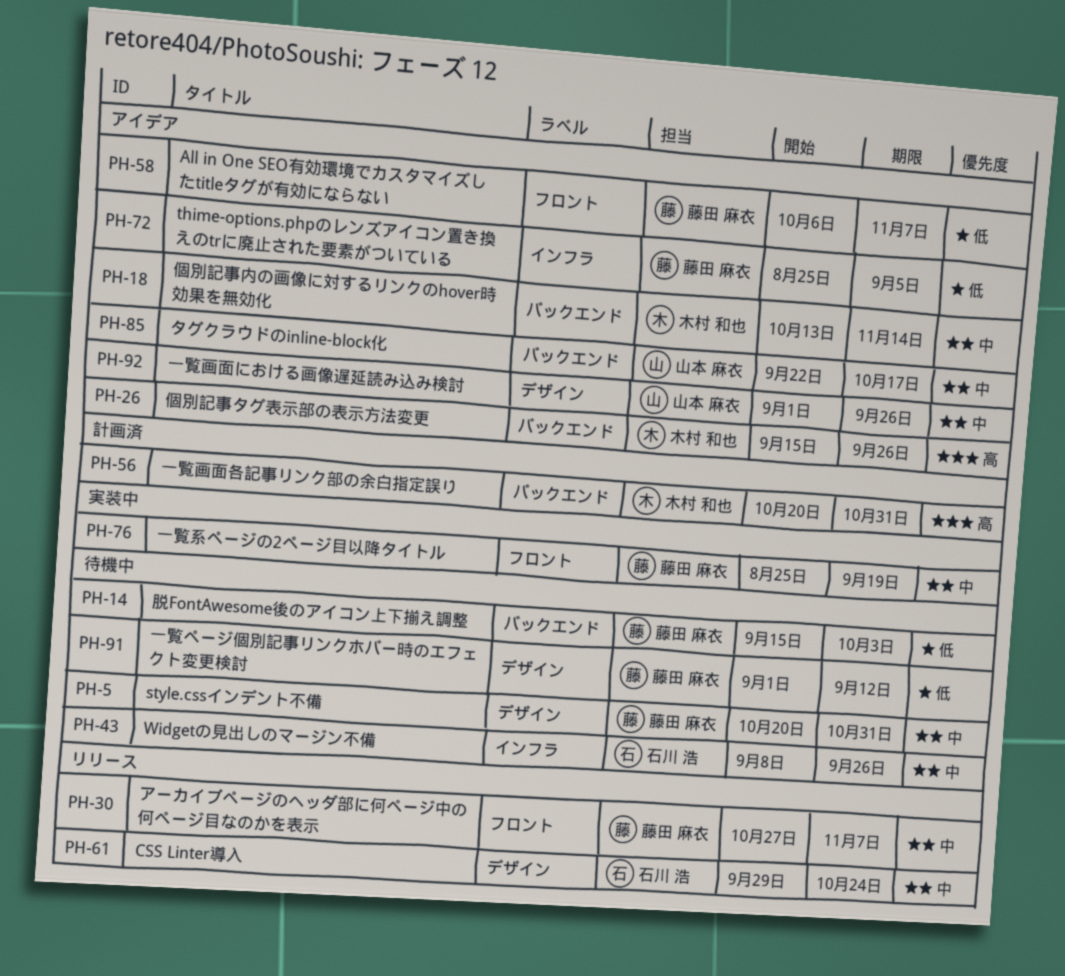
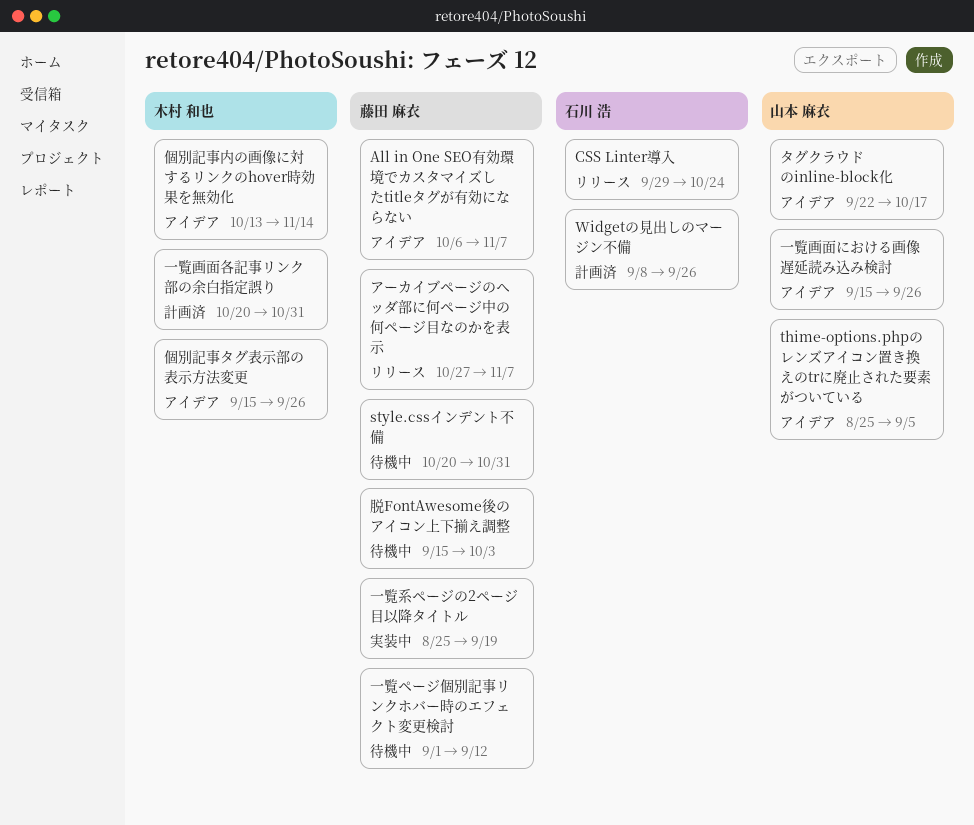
thime-options.phpのレンズアイコン置き換えのtrに廃止された要素がついている, owner: 藤田 麻衣 -> 山本 麻衣
Widgetの見出しのマージン不備, status: 待機中 -> 計画済
一覧画面における画像遅延読み込み検討, start: Sep 1 -> Sep 15

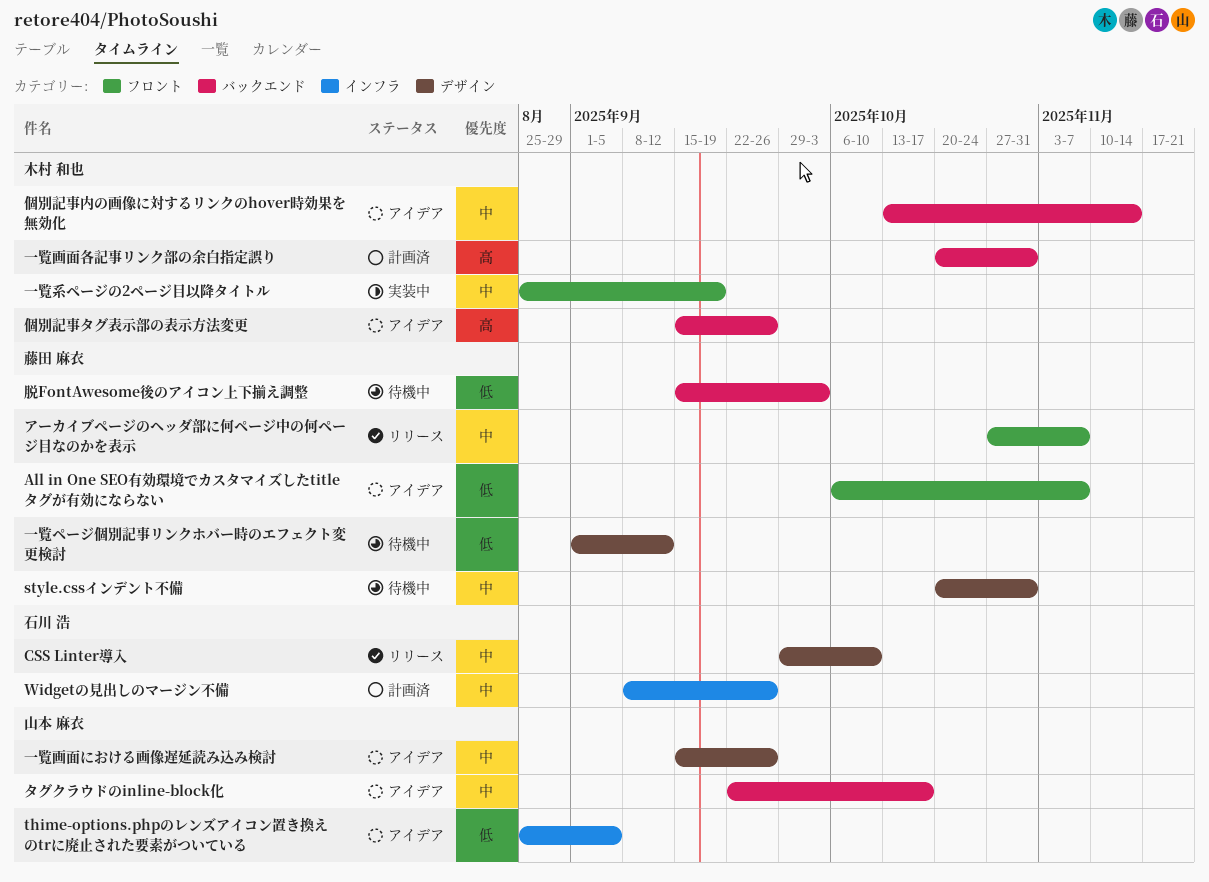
CSS Linter導入, due: Oct 24 -> Oct 10
一覧系ページの2ページ目以降タイトル, owner: 藤田 麻衣 -> 木村 和也

